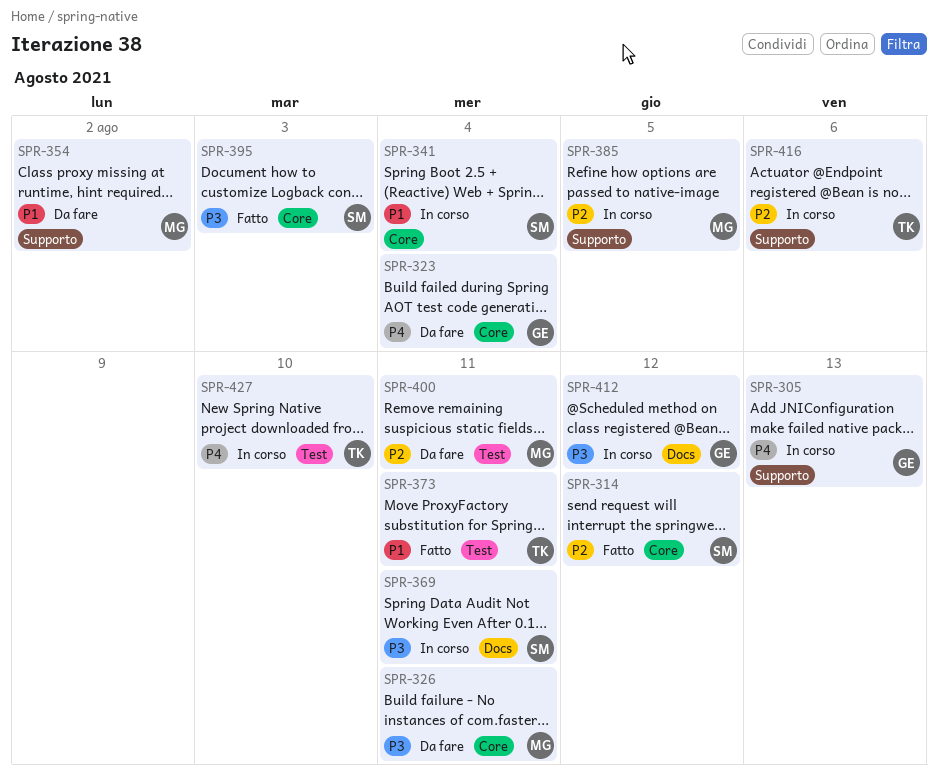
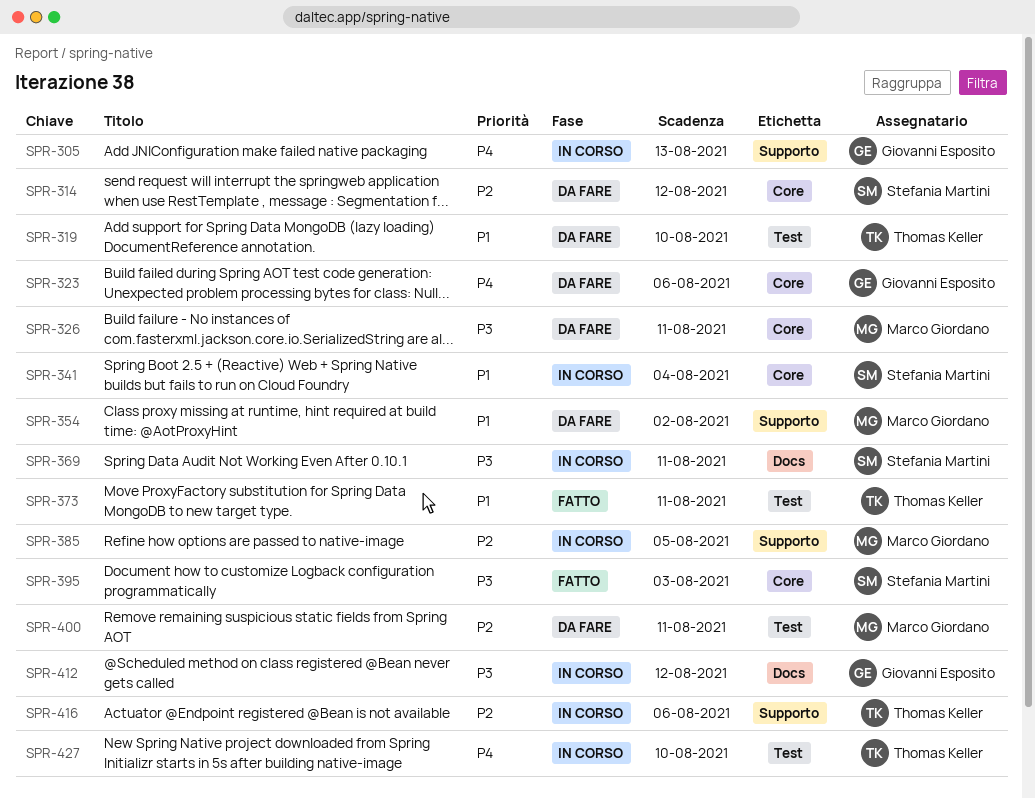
SPR-314, status: Fatto -> Da fare
SPR-319: none -> present
SPR-323, due: Aug 4 -> Aug 6

